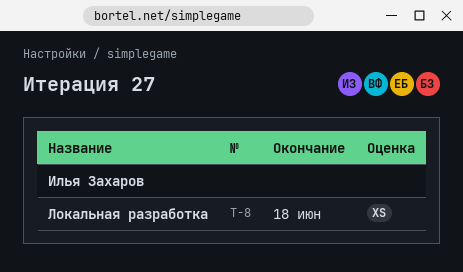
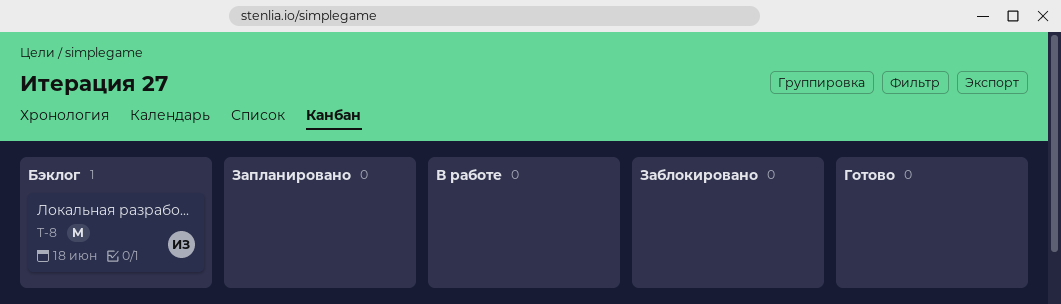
T-8, estimate: XS -> M

